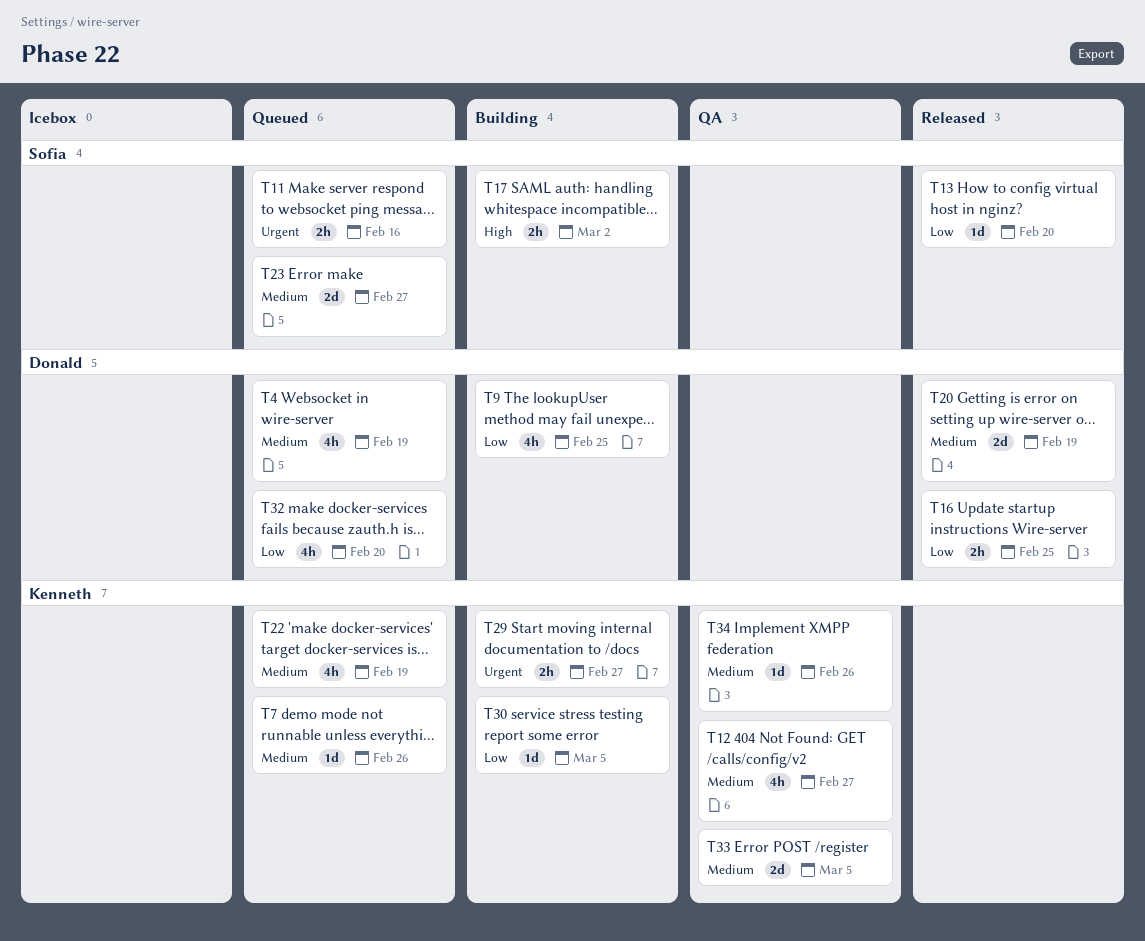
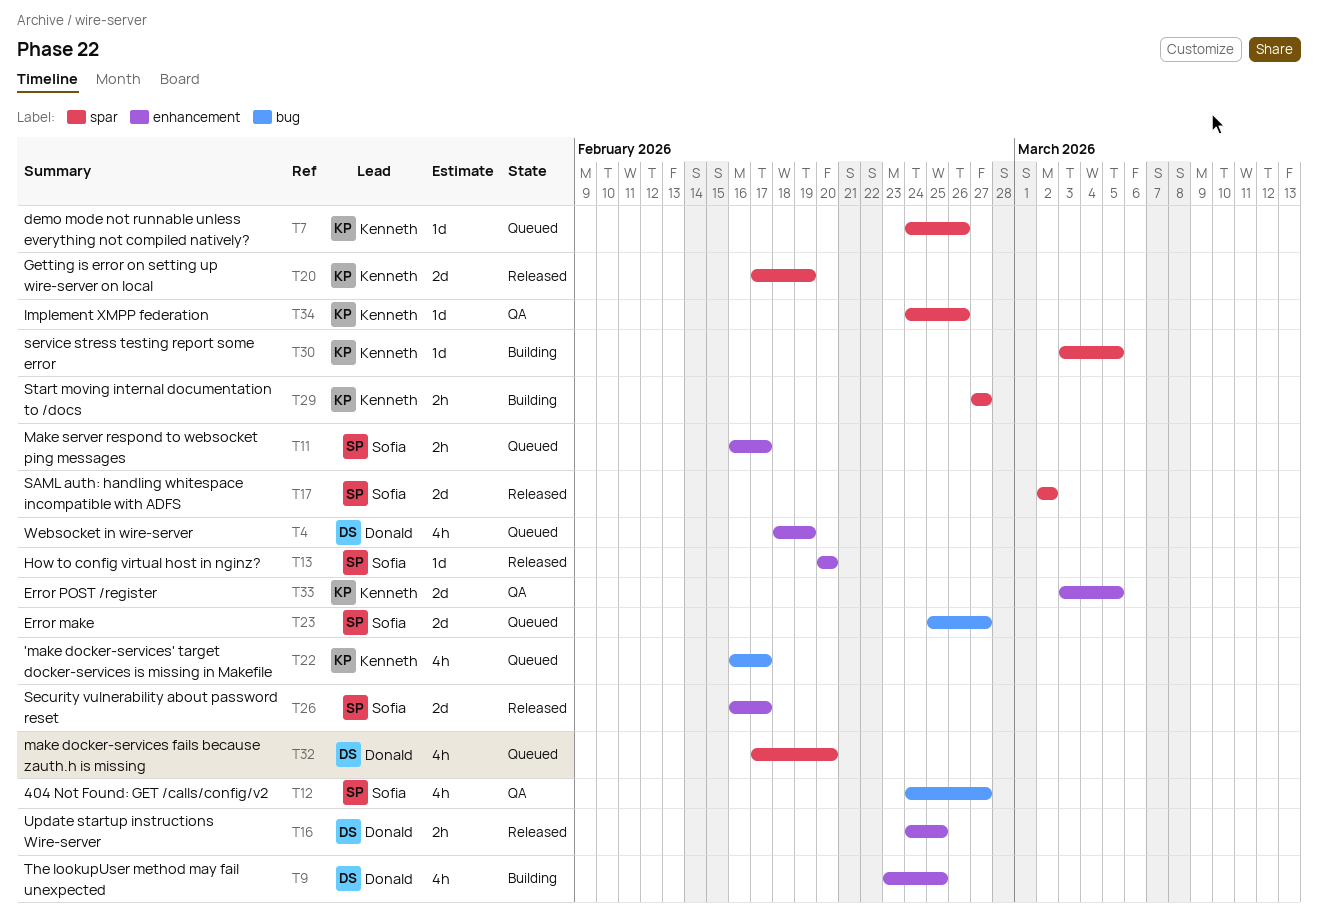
T11, due: Feb 16 -> Feb 17
T12, owner: Kenneth -> Sofia
T17, status: Building -> Released
T17, estimate: 2h -> 2d
T20, owner: Donald -> Kenneth
T22, due: Feb 19 -> Feb 17
T26: none -> present

